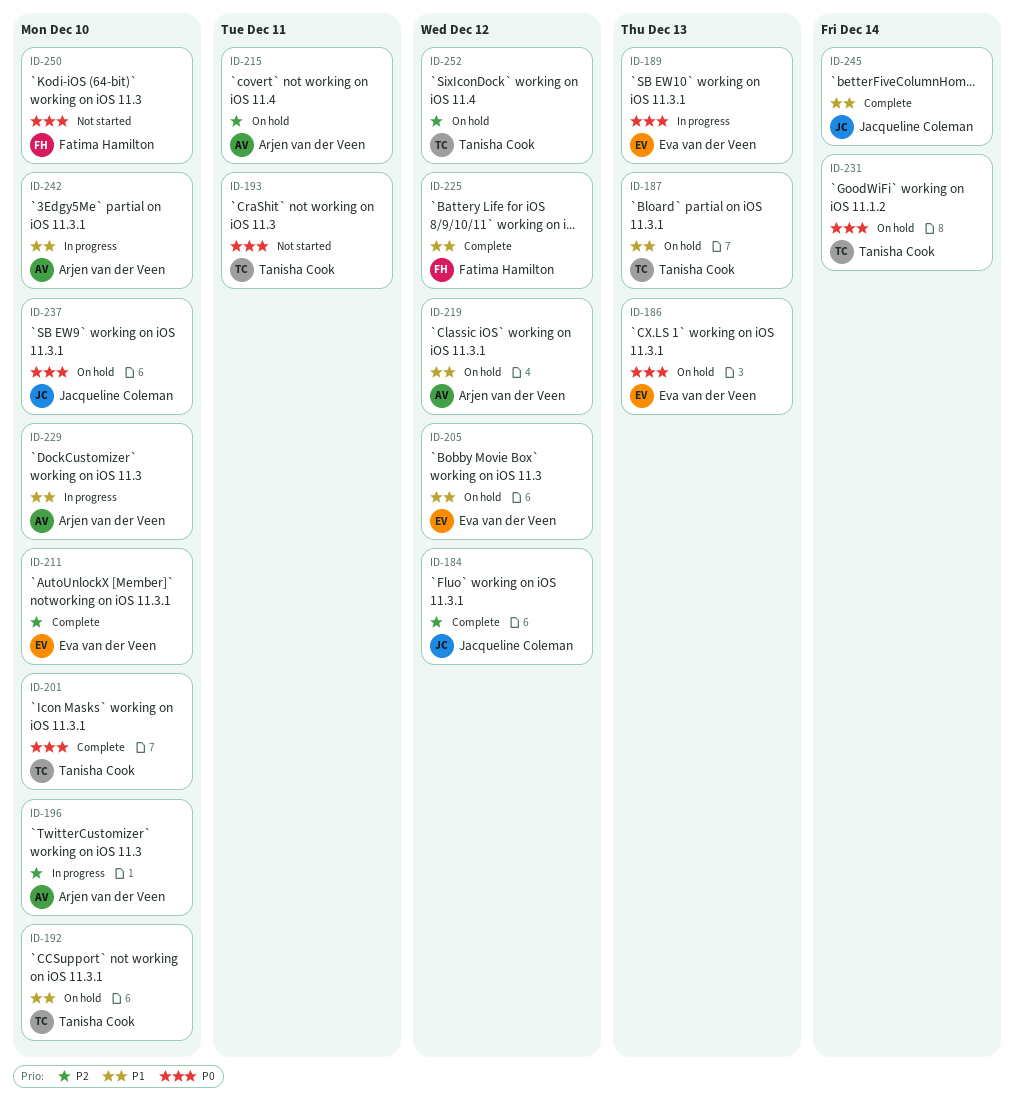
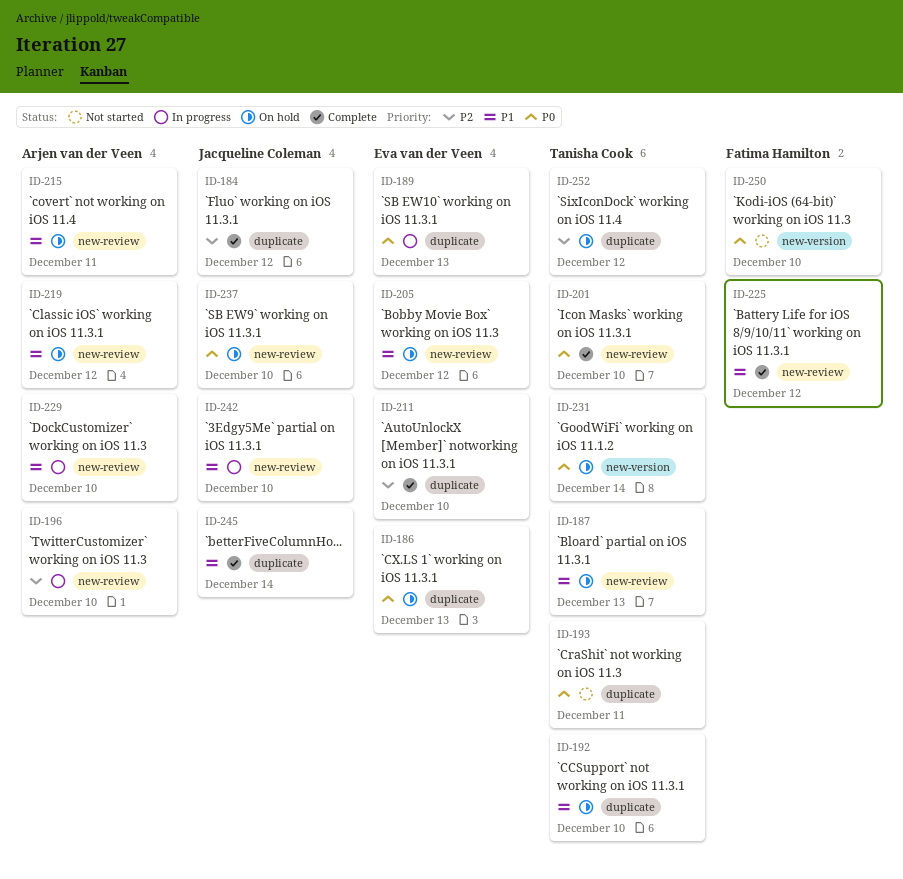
ID-215, priority: P2 -> P1
ID-242, owner: Arjen van der Veen -> Jacqueline Coleman

